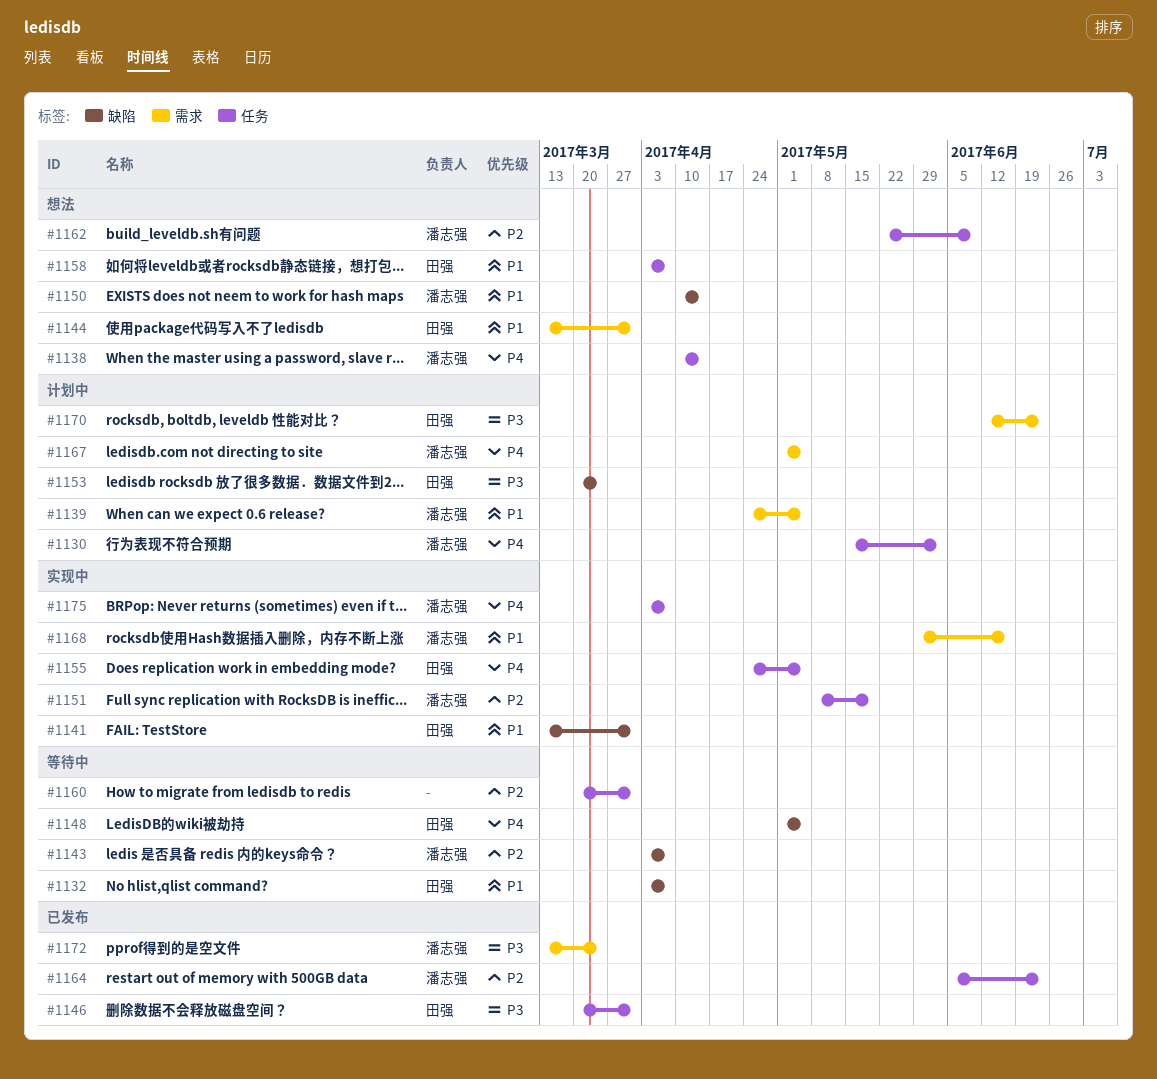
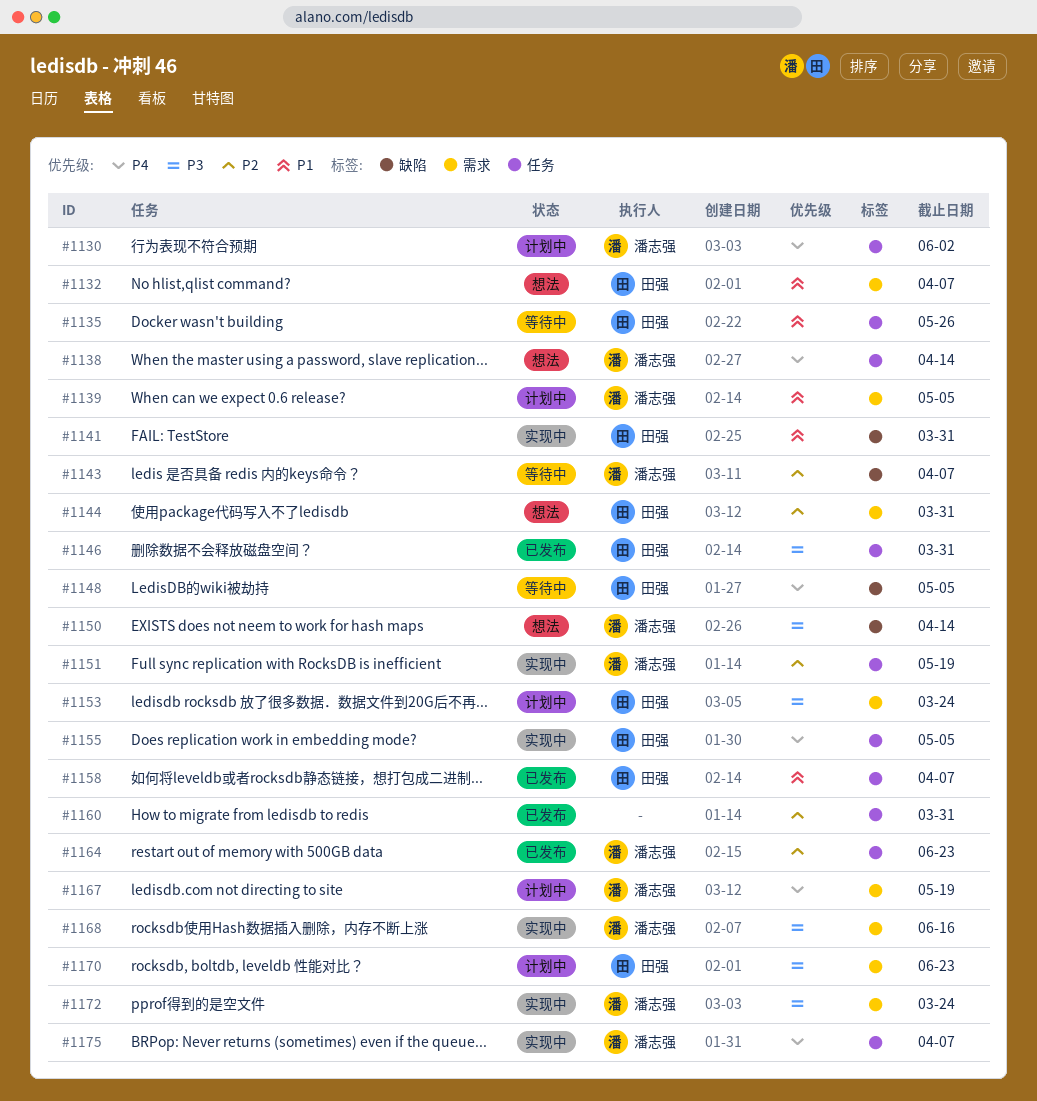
#1132, status: 等待中 -> 想法
#1132, label: 缺陷 -> 需求
#1135: none -> present
#1144, priority: P1 -> P2
#1150, priority: P1 -> P3
#1153, label: 缺陷 -> 需求
#1158, status: 想法 -> 已发布
#1160, status: 等待中 -> 已发布
#1162: present -> none
#1167, due: May 5 -> May 19
#1168, priority: P1 -> P3
#1172, status: 已发布 -> 实现中

